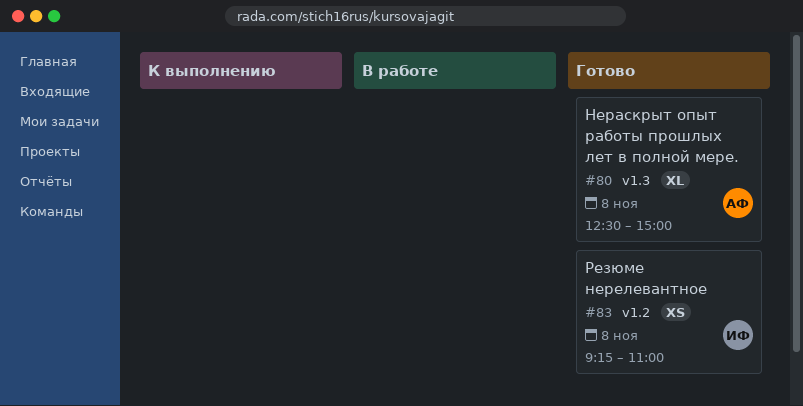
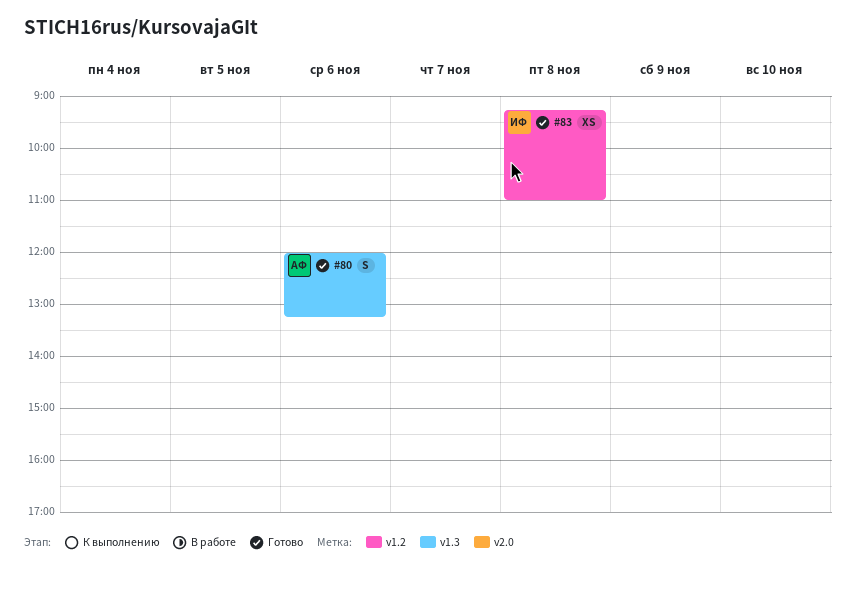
#80, estimate: XL -> S
#80, day: Nov 8 -> Nov 6
#80, begins: 12:30 -> 12:00
#80, ends: 15:00 -> 13:15

